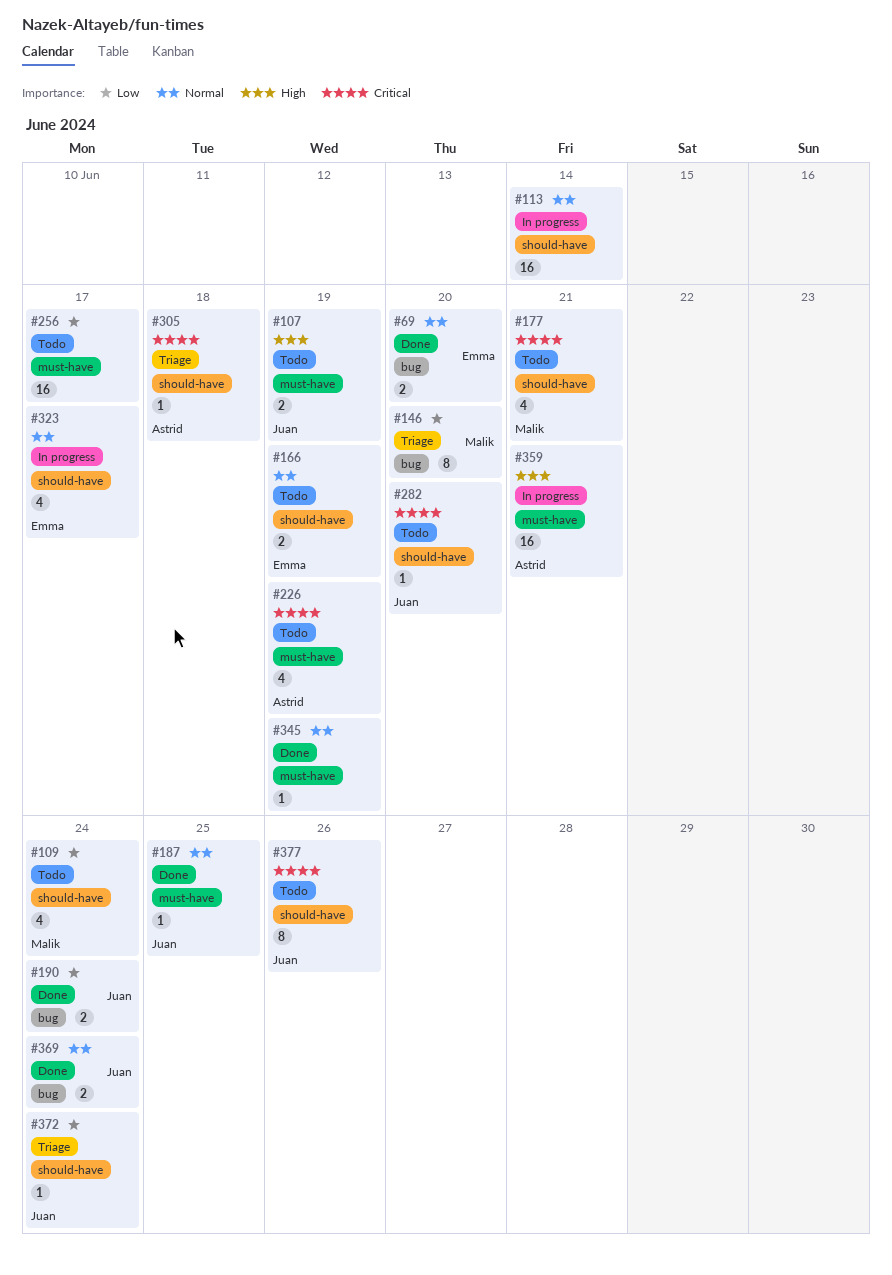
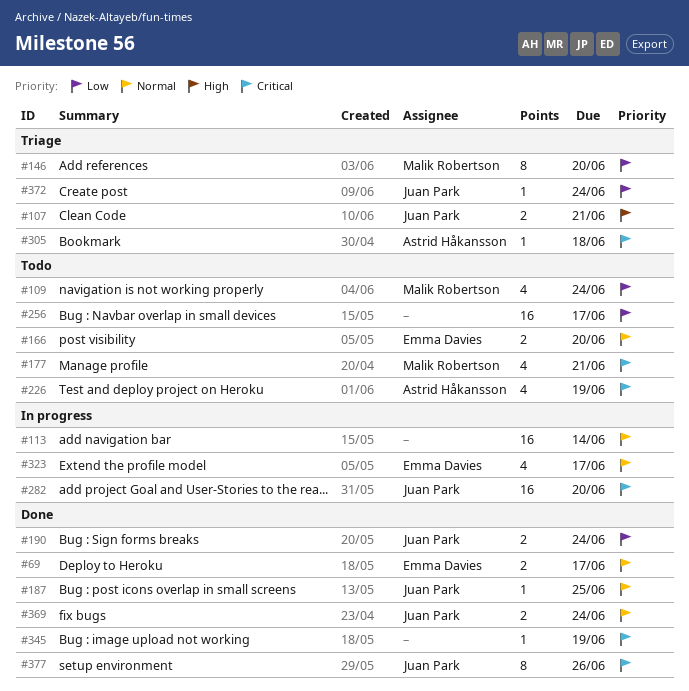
#69, due: Jun 20 -> Jun 17
#107, status: Todo -> Triage
#107, due: Jun 19 -> Jun 21
#166, due: Jun 19 -> Jun 20
#282, status: Todo -> In progress
#282, estimate: 1 -> 16
#345, priority: Normal -> Critical
#359: present -> none
#377, status: Todo -> Done

